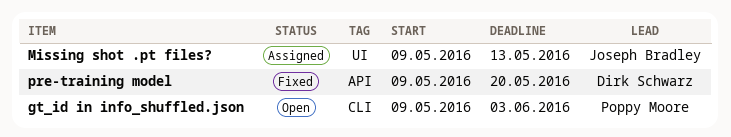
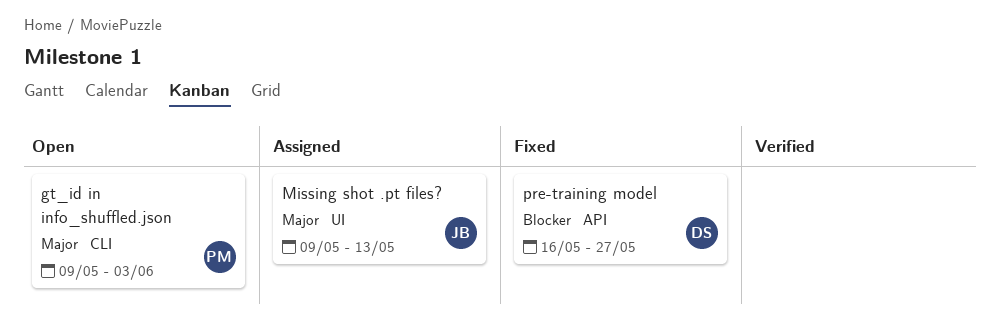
pre-training model, start: May 9 -> May 16
pre-training model, due: May 20 -> May 27

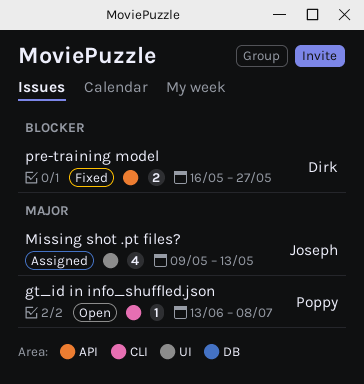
gt_id in info_shuffled.json, start: May 9 -> Jun 13
gt_id in info_shuffled.json, due: Jun 3 -> Jul 8

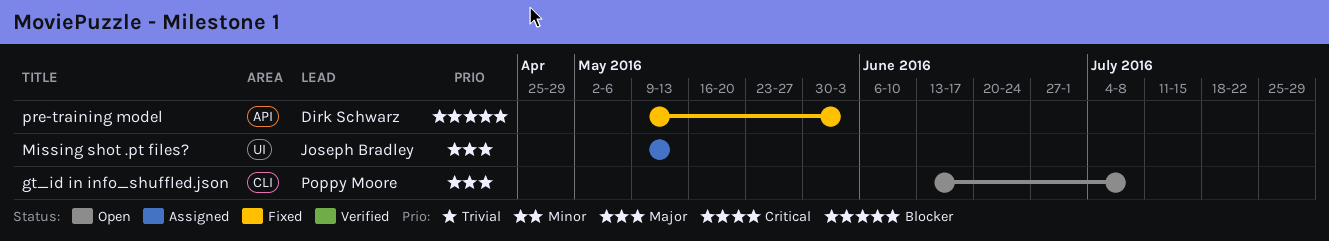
pre-training model, start: May 16 -> May 9
pre-training model, due: May 27 -> Jun 3

